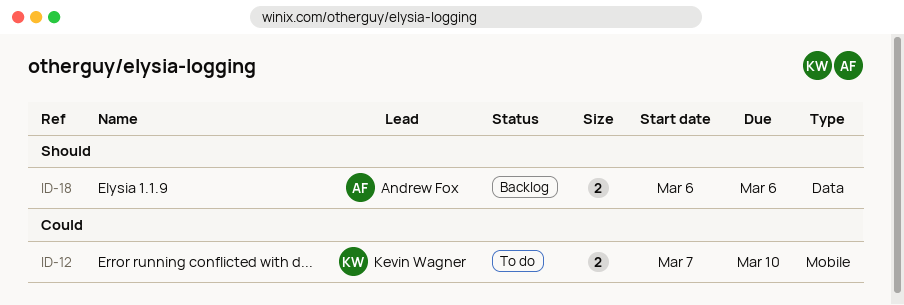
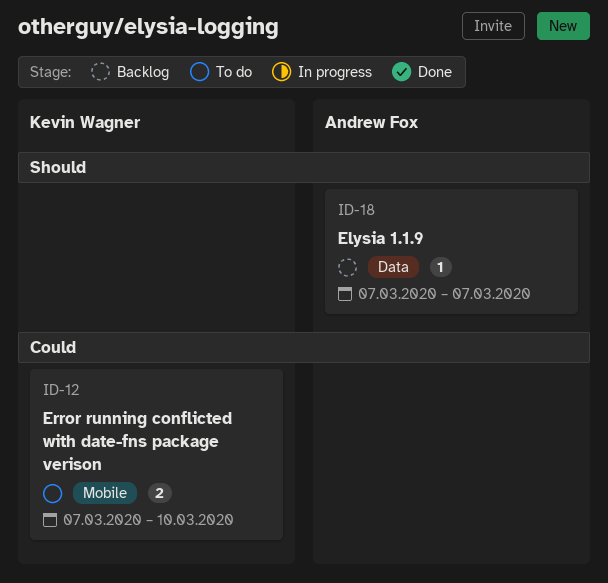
ID-18, estimate: 2 -> 1
ID-18, start: Mar 6 -> Mar 7
ID-18, due: Mar 6 -> Mar 7

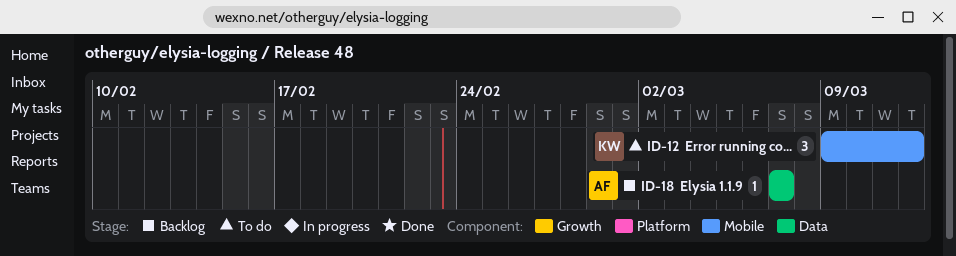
ID-12, estimate: 2 -> 3
ID-12, start: Mar 7 -> Mar 9
ID-12, due: Mar 10 -> Mar 12

